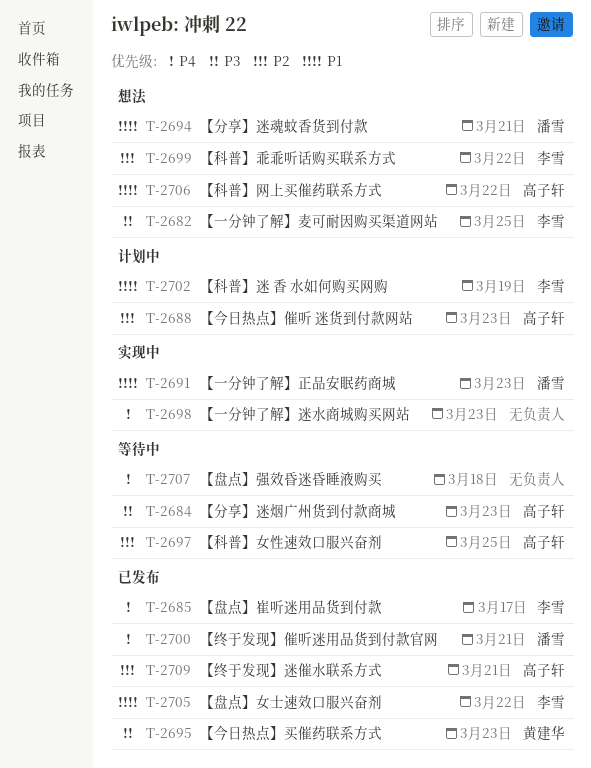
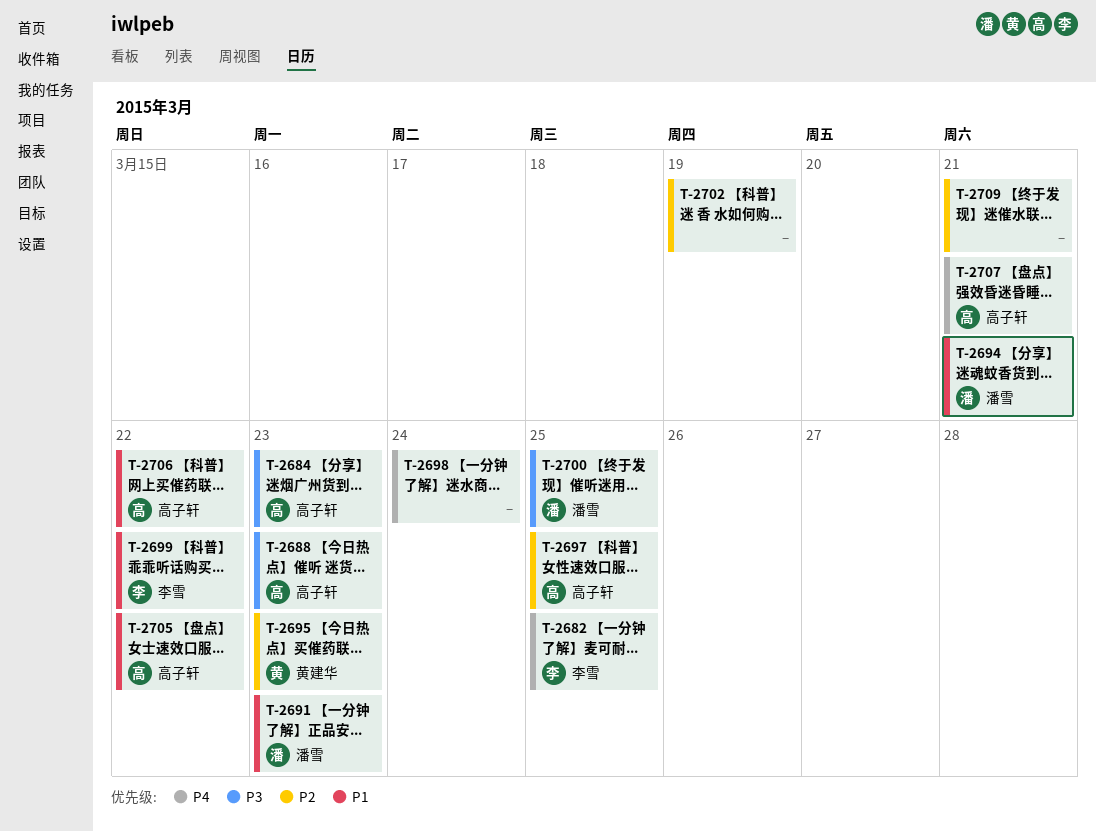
T-2682, priority: P3 -> P4
T-2685: present -> none
T-2688, priority: P2 -> P3
T-2695, priority: P3 -> P2
T-2698, due: Mar 23 -> Mar 24
T-2699, priority: P2 -> P1
T-2700, priority: P4 -> P3
T-2700, due: Mar 21 -> Mar 25
T-2702, owner: 李雪 -> none
T-2702, priority: P1 -> P2
T-2705, owner: 李雪 -> 高子轩
T-2707, owner: none -> 高子轩
T-2707, due: Mar 18 -> Mar 21
T-2709, owner: 高子轩 -> none

